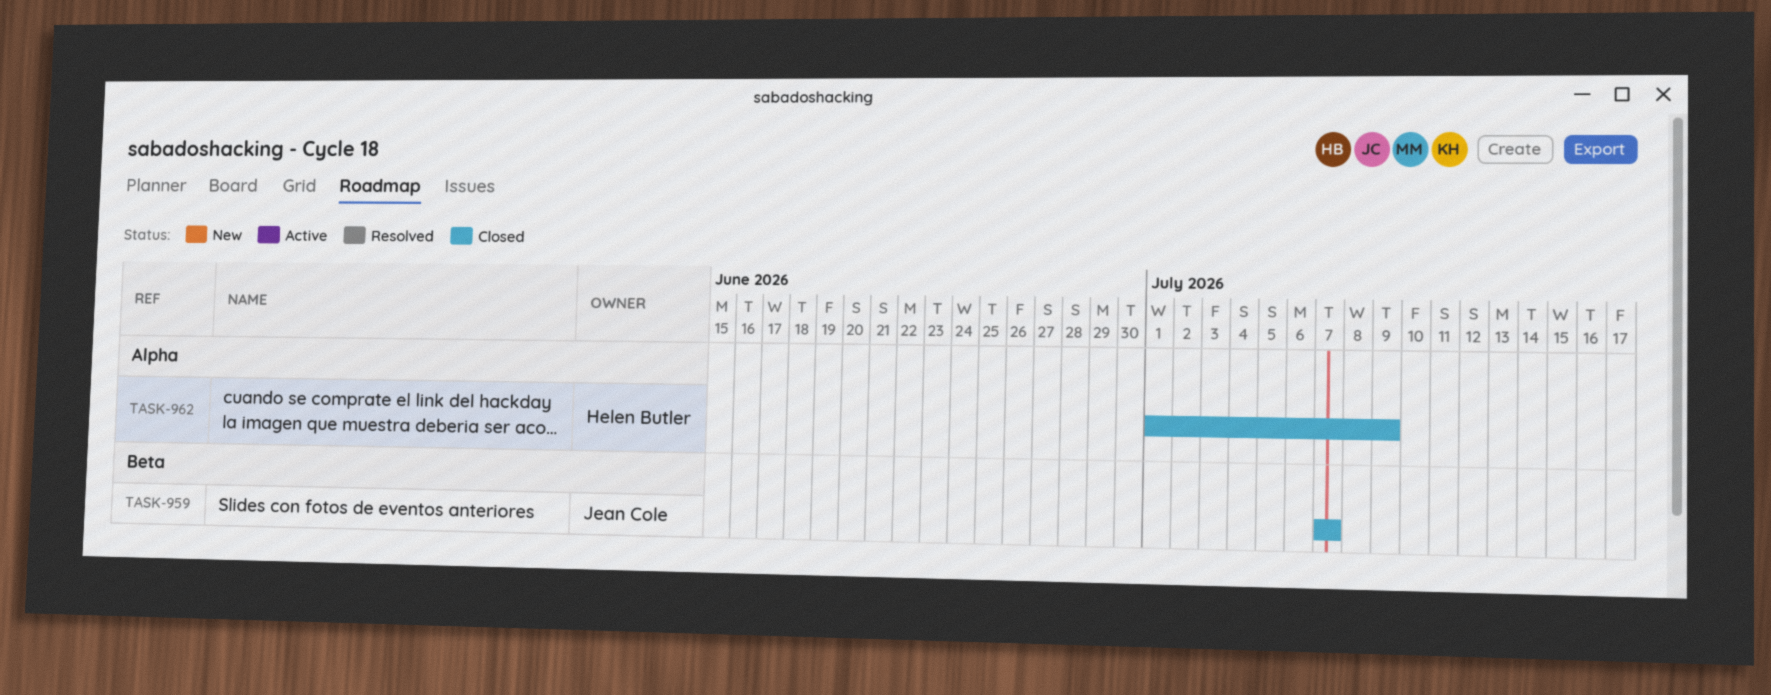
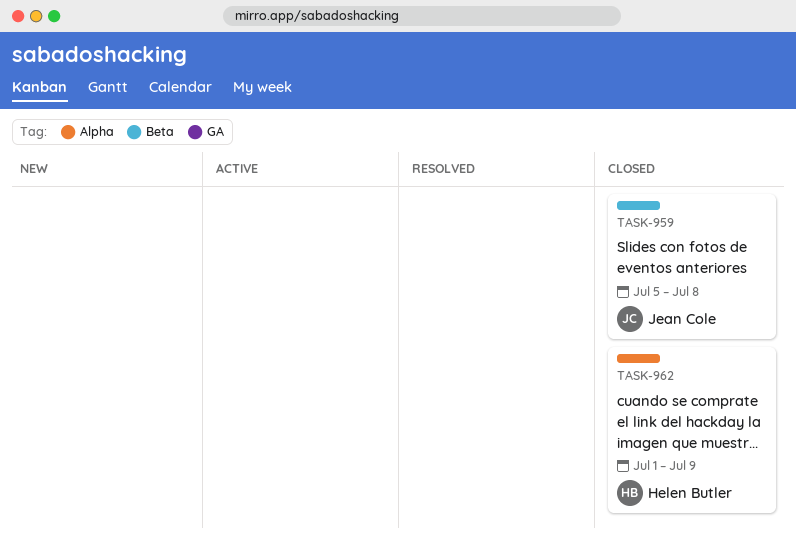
TASK-959, start: Jul 7 -> Jul 5
TASK-959, due: Jul 7 -> Jul 8

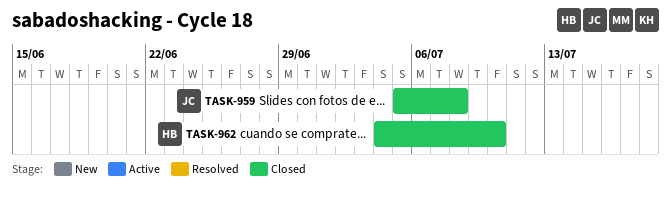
TASK-962, start: Jul 1 -> Jul 4
TASK-962, due: Jul 9 -> Jul 10

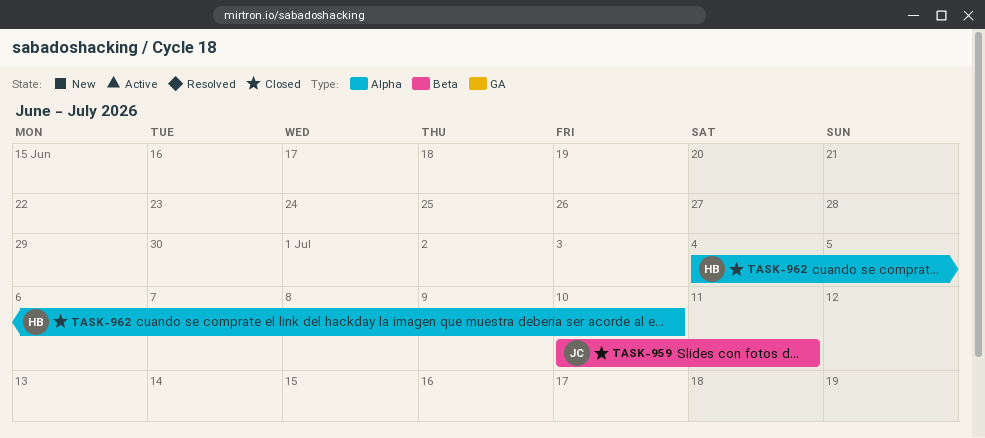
TASK-959, start: Jul 5 -> Jul 10
TASK-959, due: Jul 8 -> Jul 11

